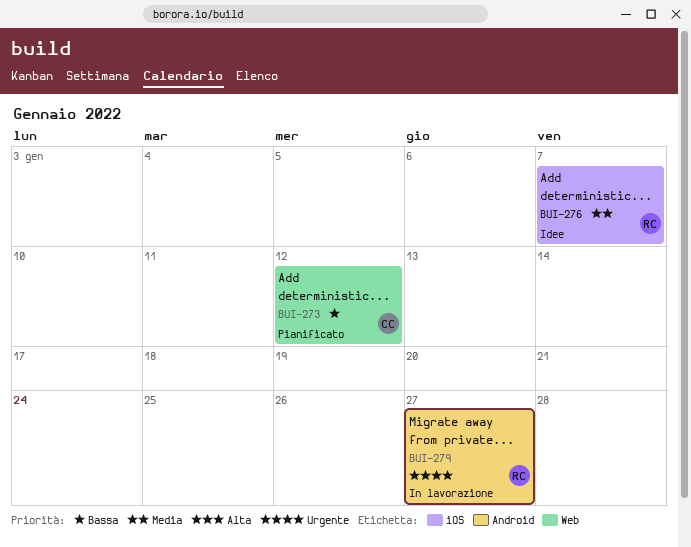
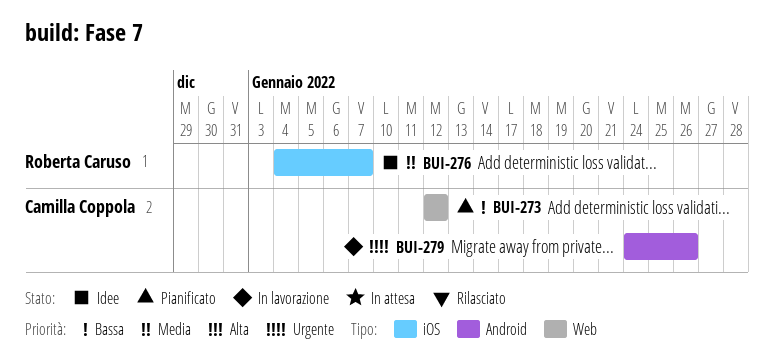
BUI-279, owner: Roberta Caruso -> Camilla Coppola
BUI-279, due: Jan 27 -> Jan 26

